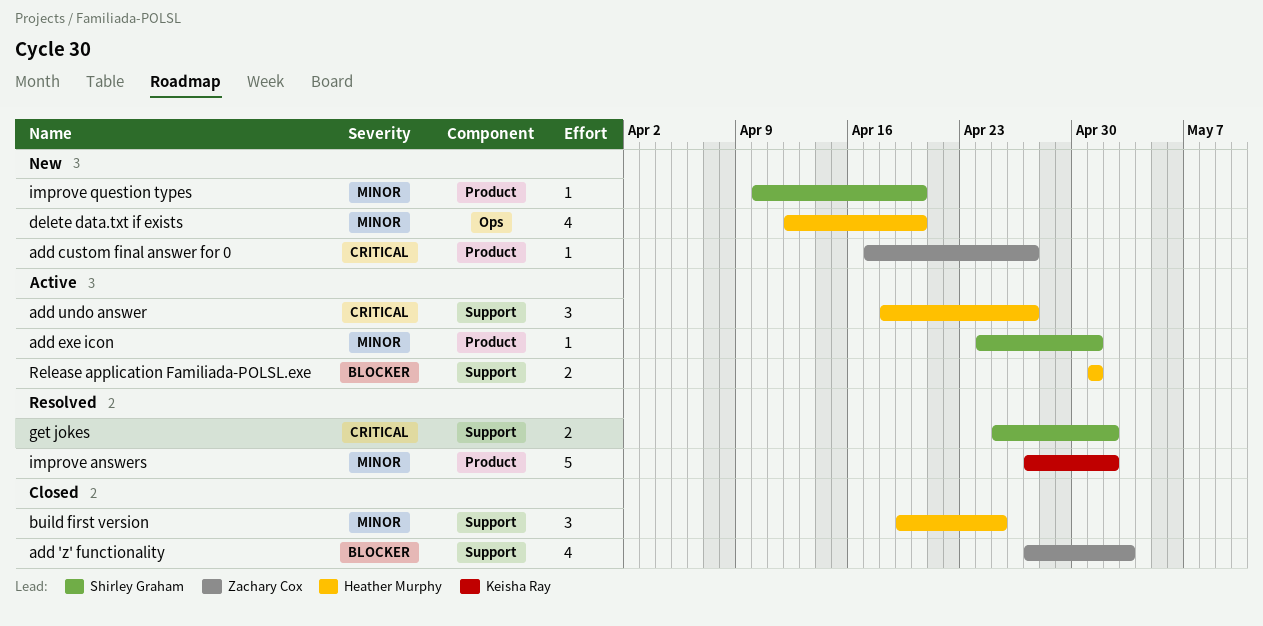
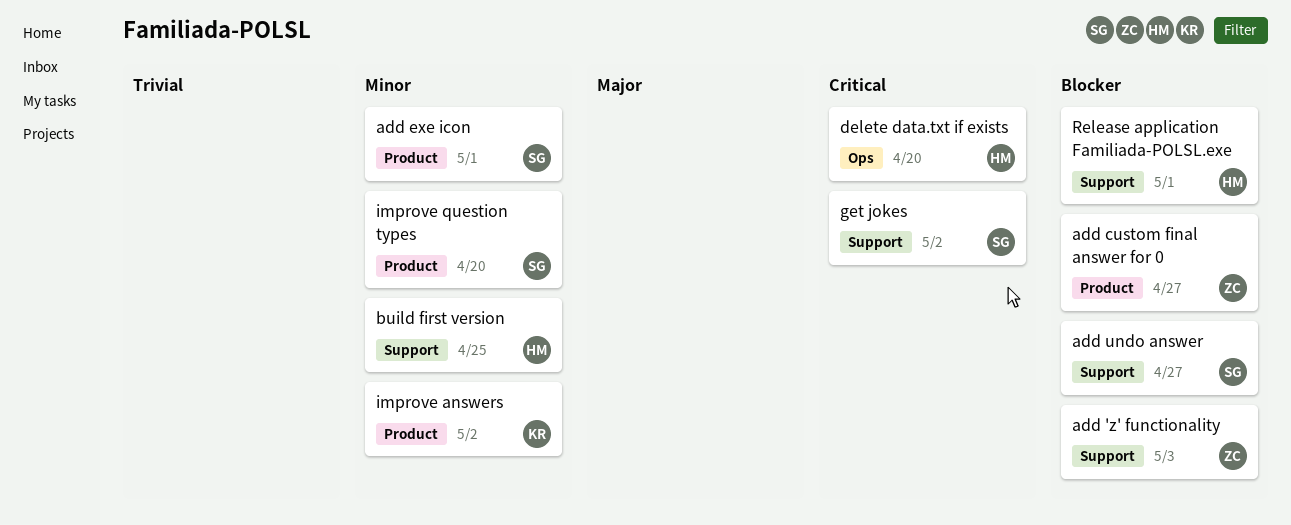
add custom final answer for 0, priority: Critical -> Blocker
add undo answer, owner: Heather Murphy -> Shirley Graham
add undo answer, priority: Critical -> Blocker
delete data.txt if exists, priority: Minor -> Critical

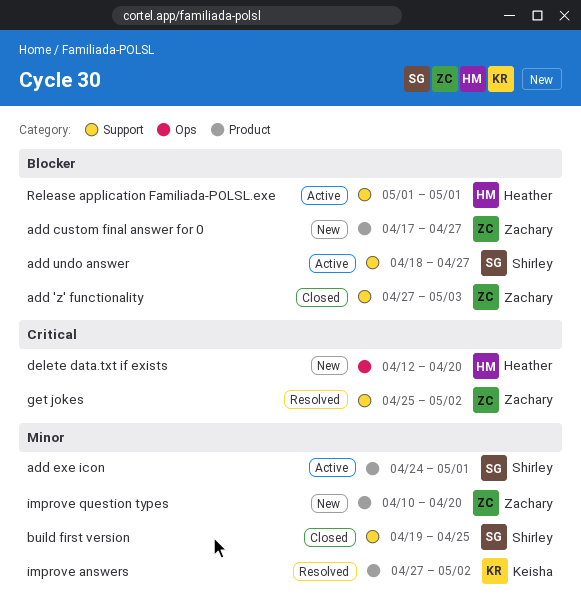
build first version, owner: Heather -> Shirley
get jokes, owner: Shirley -> Zachary
improve question types, owner: Shirley -> Zachary

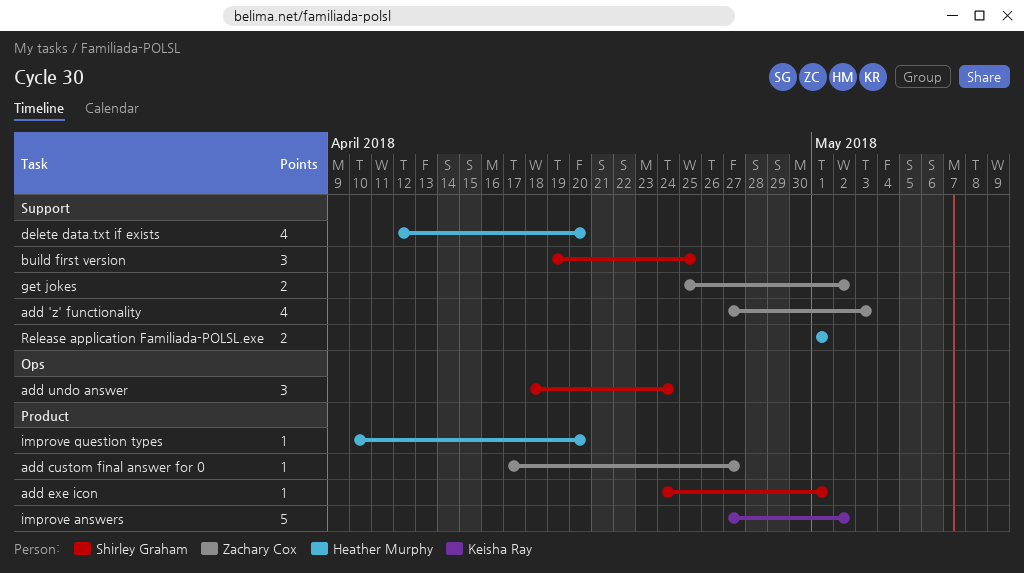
add undo answer, label: Support -> Ops
add undo answer, due: Apr 27 -> Apr 24
delete data.txt if exists, label: Ops -> Support
improve question types, owner: Zachary Cox -> Heather Murphy

